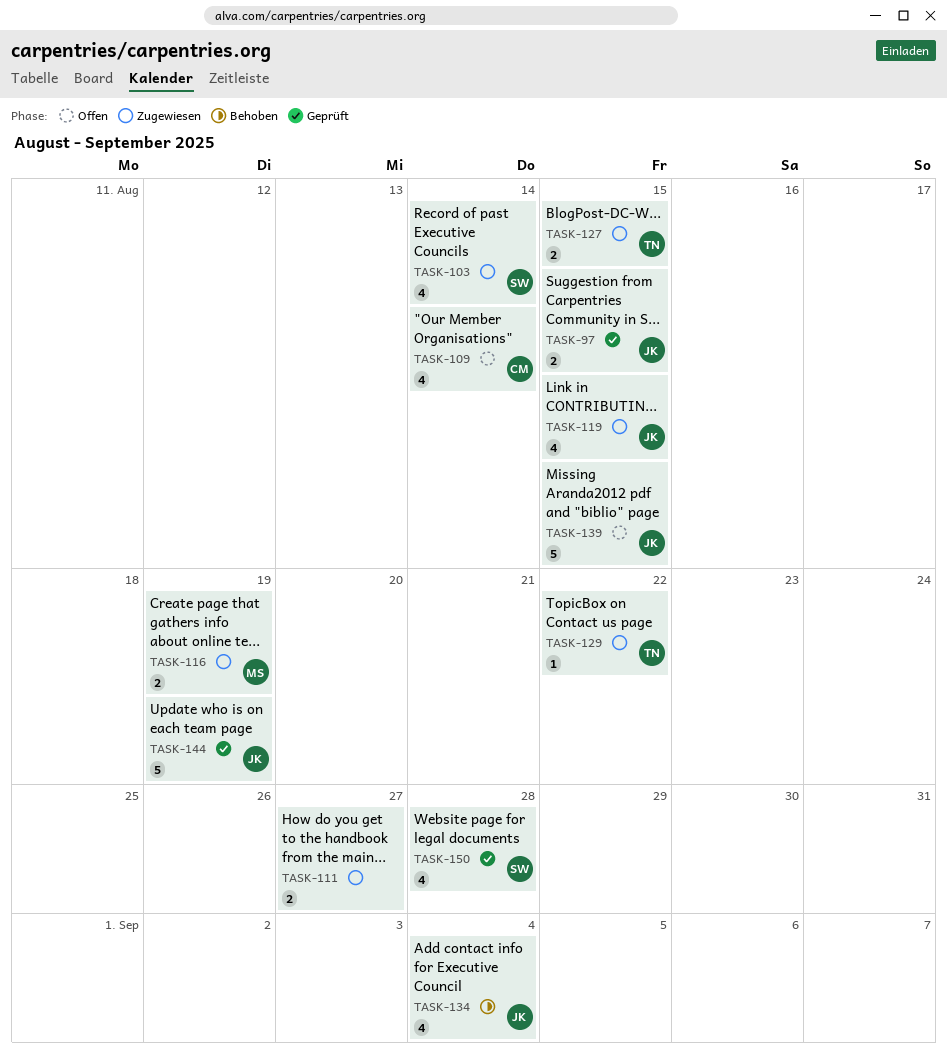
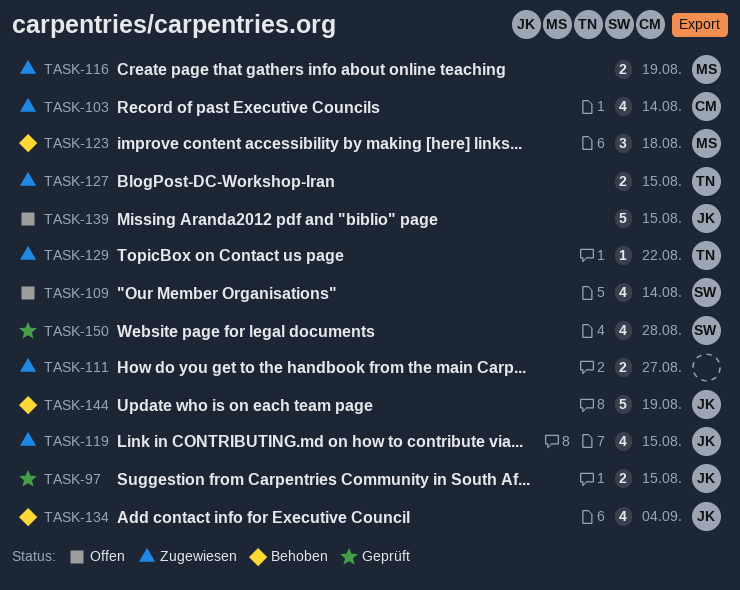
TASK-103, owner: SW -> CM
TASK-109, owner: CM -> SW
TASK-123: none -> present
TASK-144, status: Geprüft -> Behoben

